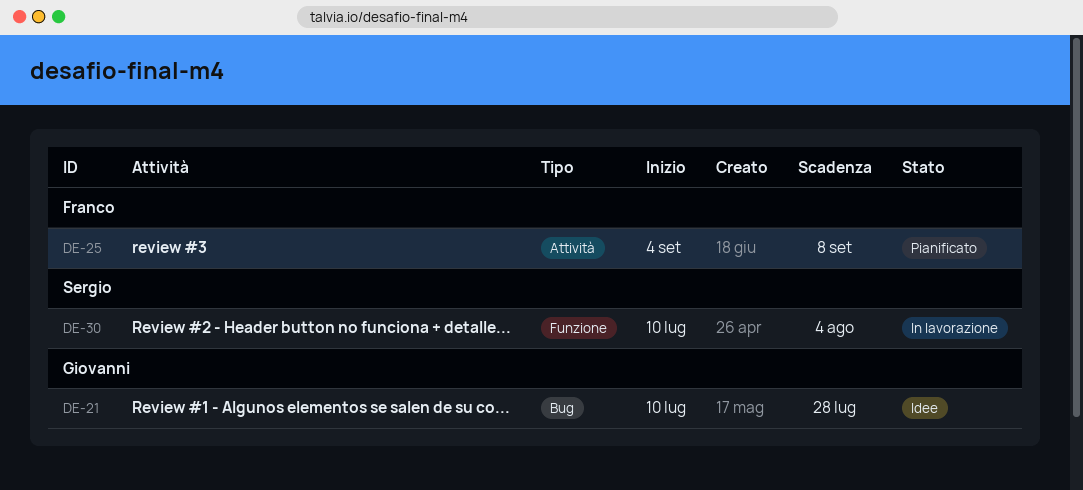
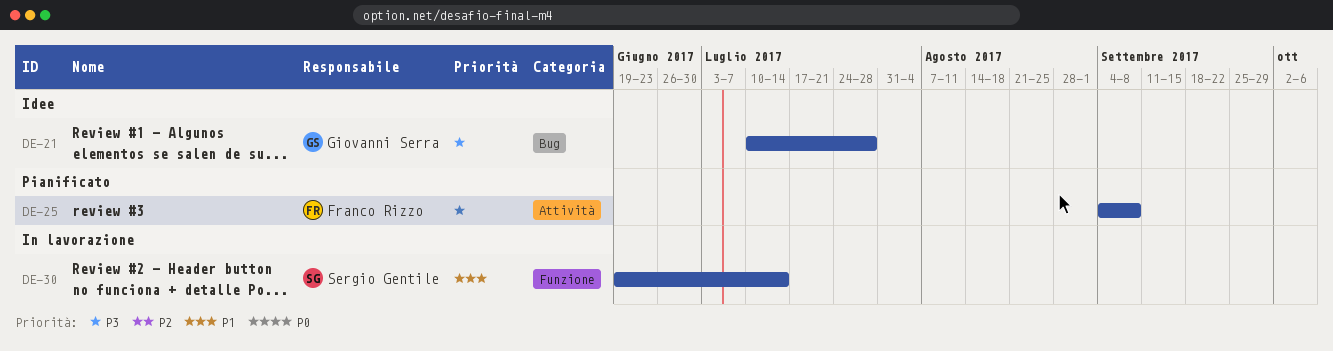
DE-30, start: Jul 10 -> Jun 19
DE-30, due: Aug 4 -> Jul 14

